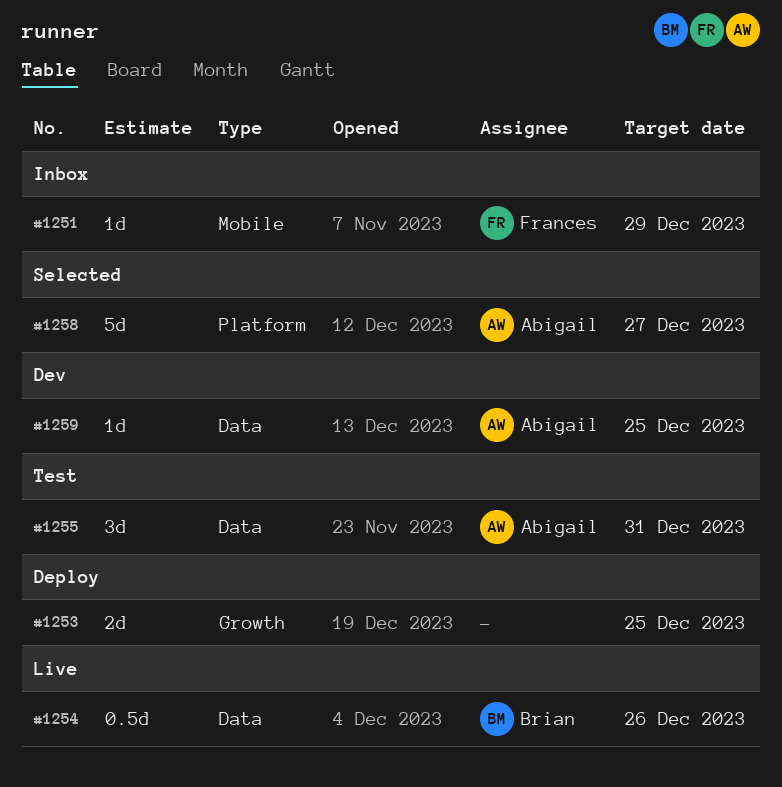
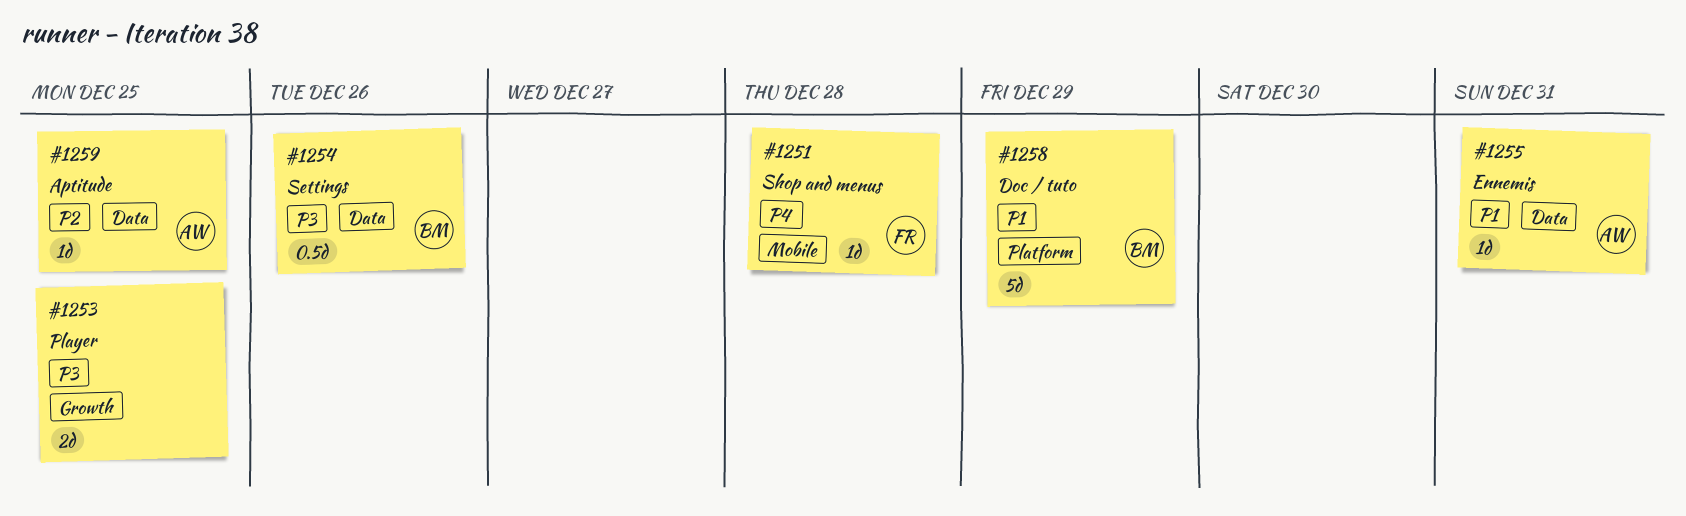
#1251, due: Dec 29 -> Dec 28
#1255, estimate: 3d -> 1d
#1258, owner: Abigail -> Brian
#1258, due: Dec 27 -> Dec 29

